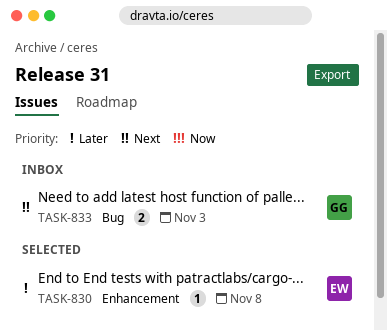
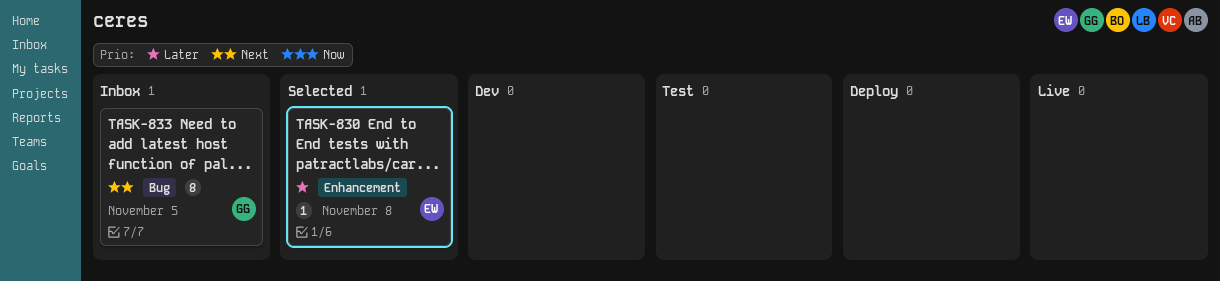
TASK-833, estimate: 2 -> 8
TASK-833, due: Nov 3 -> Nov 5

